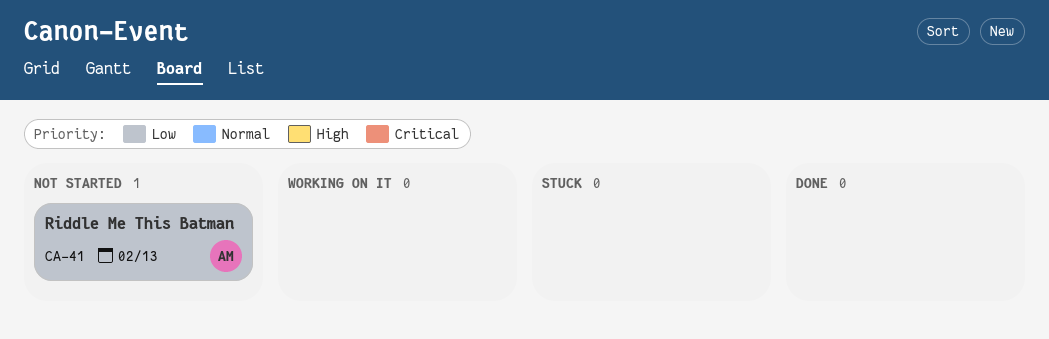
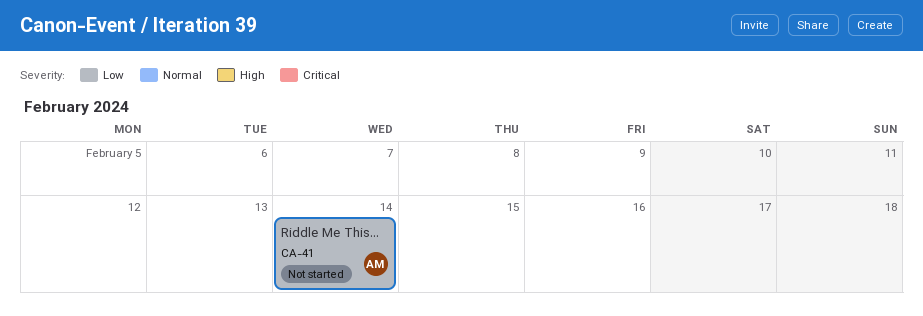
CA-41, due: Feb 13 -> Feb 14

